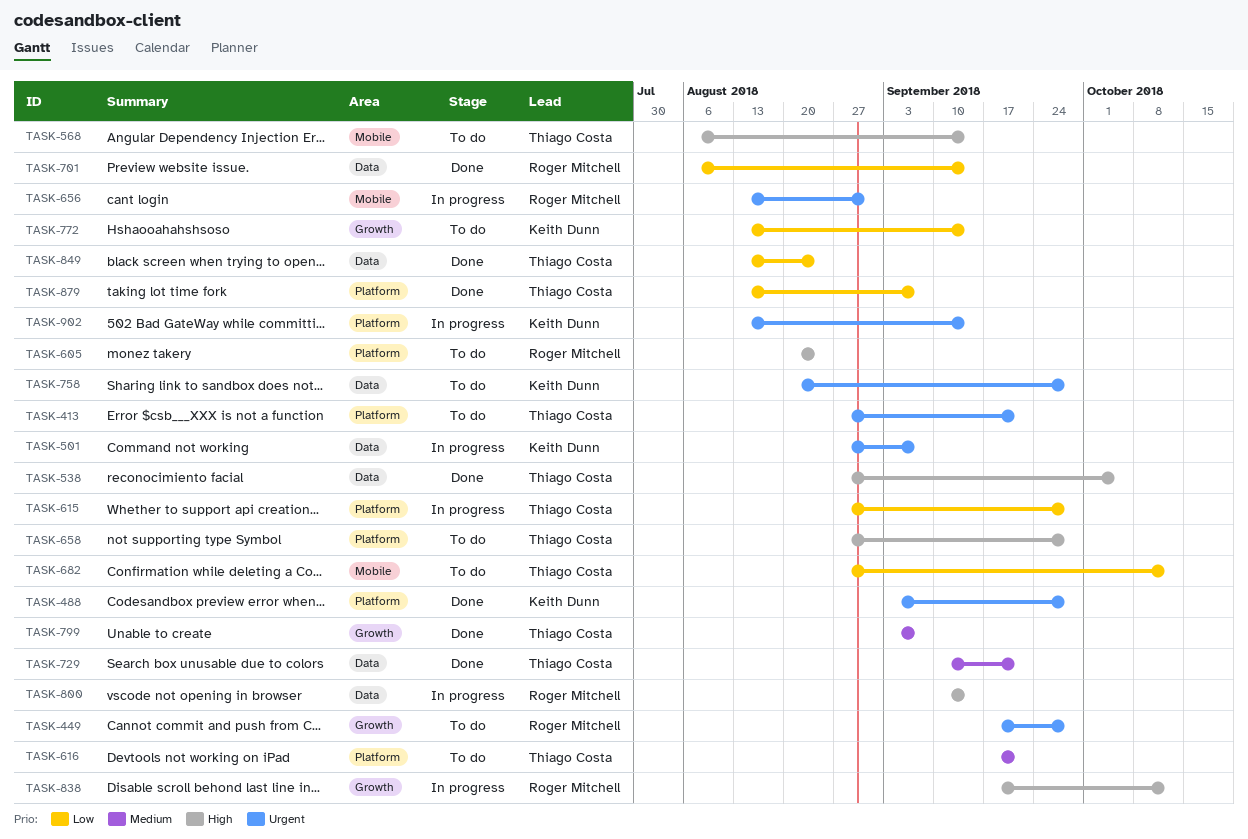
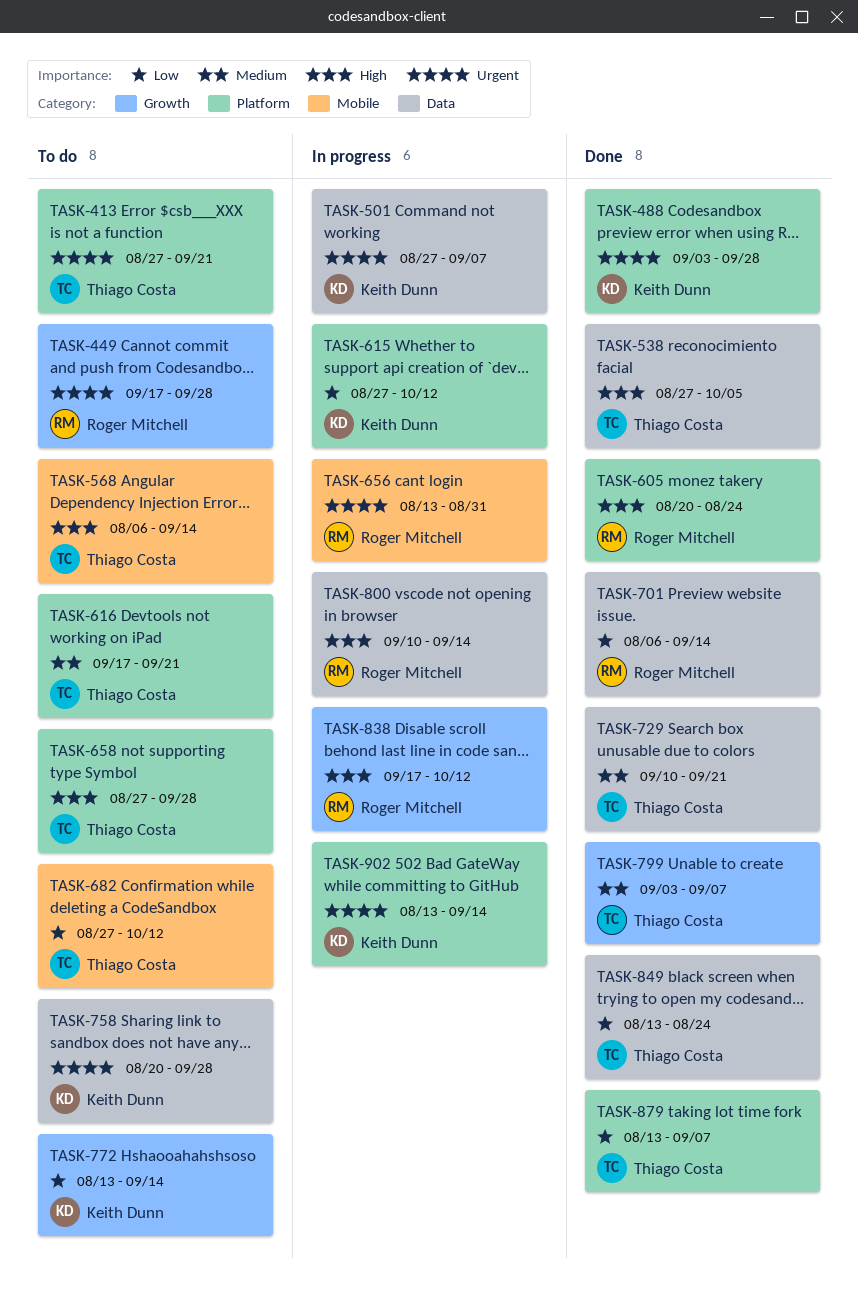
TASK-605, status: To do -> Done
TASK-615, owner: Thiago Costa -> Keith Dunn
TASK-615, due: Sep 28 -> Oct 12

